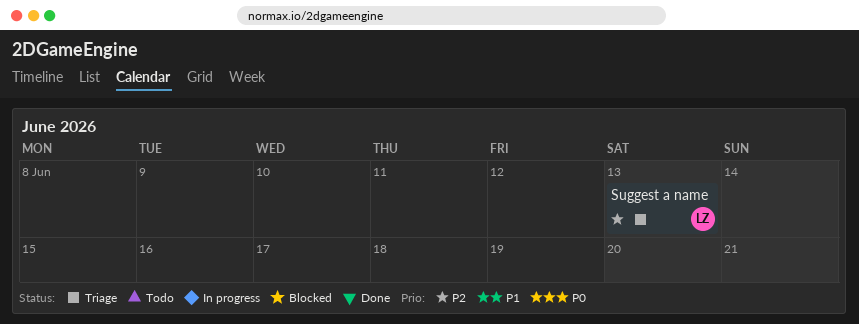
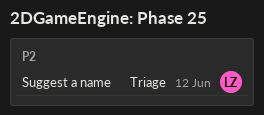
Suggest a name, due: Jun 13 -> Jun 12

